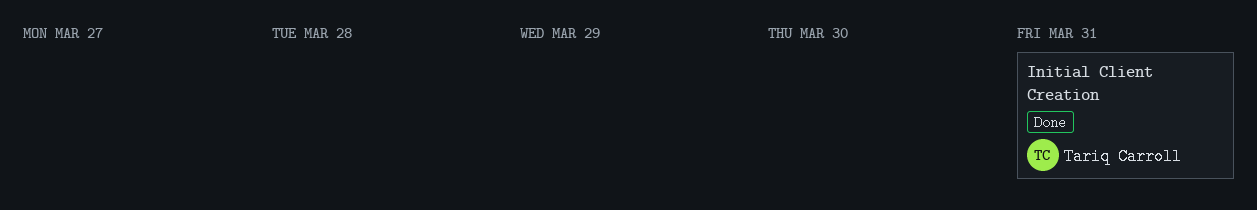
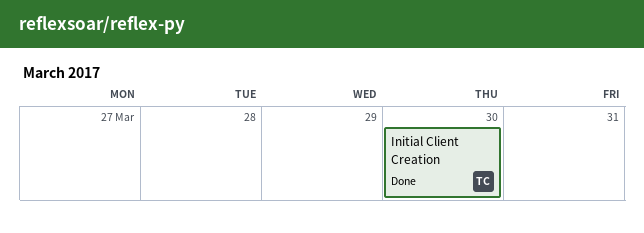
Initial Client Creation, due: Mar 31 -> Mar 30

